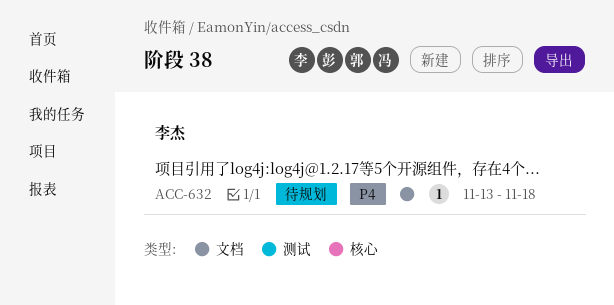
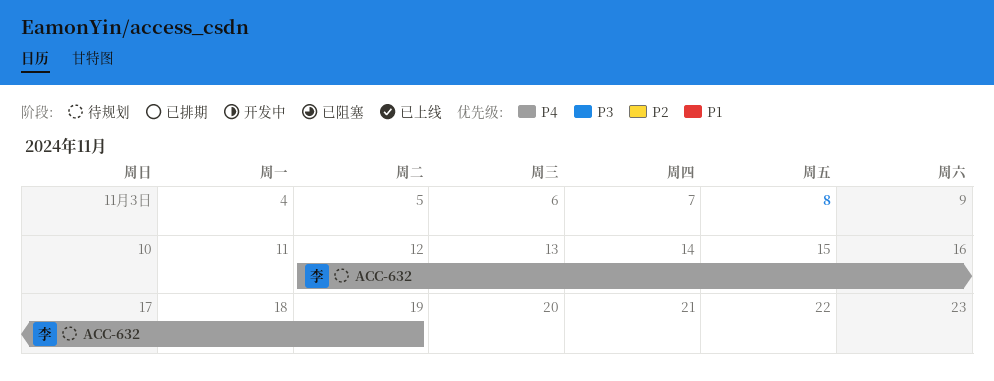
ACC-632, start: Nov 13 -> Nov 12
ACC-632, due: Nov 18 -> Nov 19

